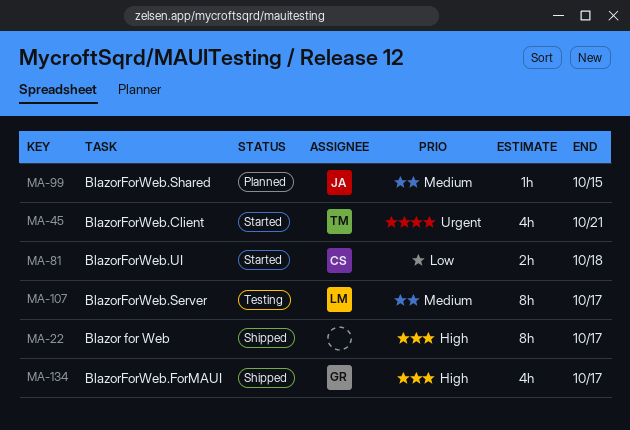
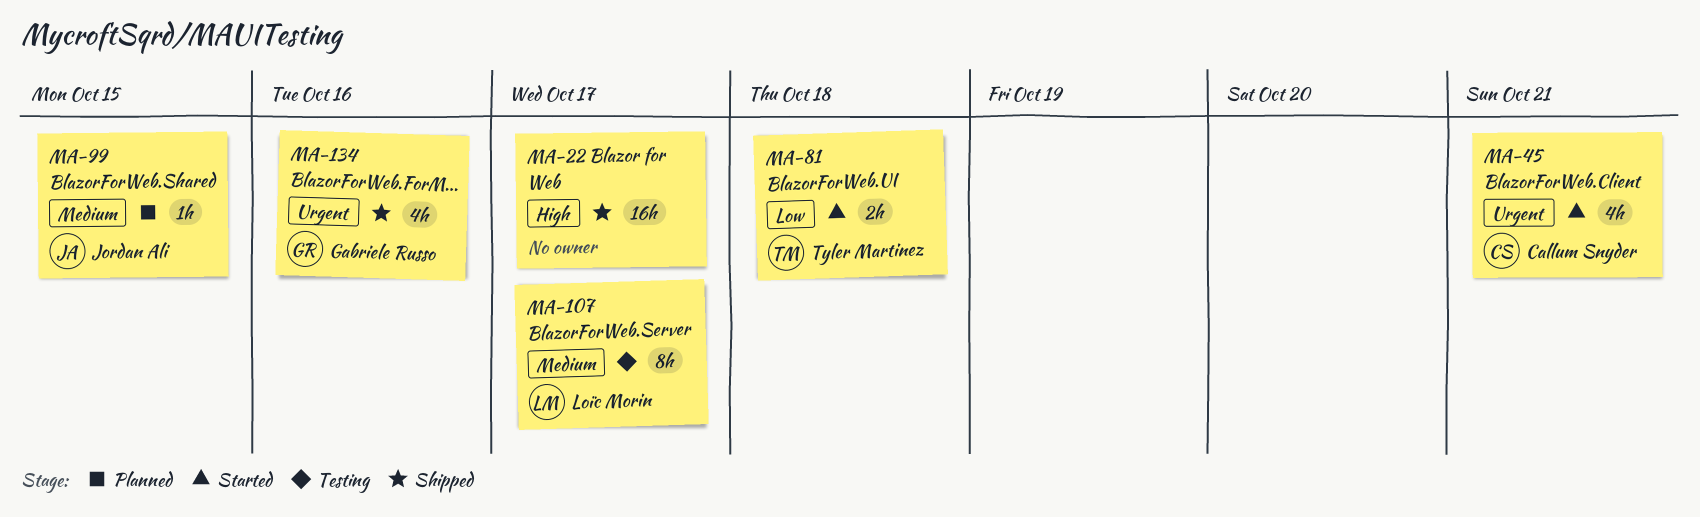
MA-22, estimate: 8h -> 16h
MA-45, owner: Tyler Martinez -> Callum Snyder
MA-81, owner: Callum Snyder -> Tyler Martinez
MA-134, priority: High -> Urgent
MA-134, due: Oct 17 -> Oct 16

